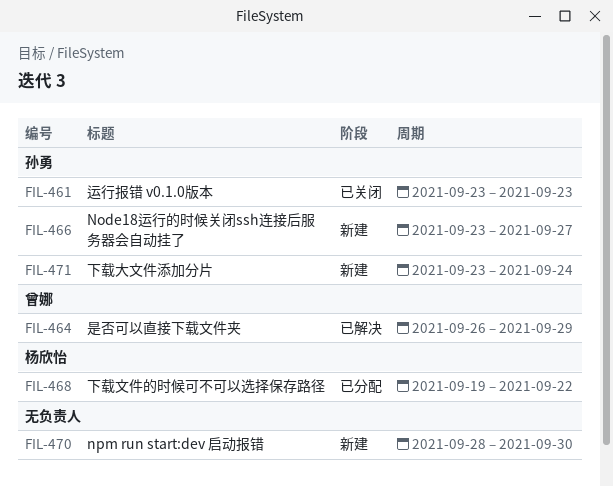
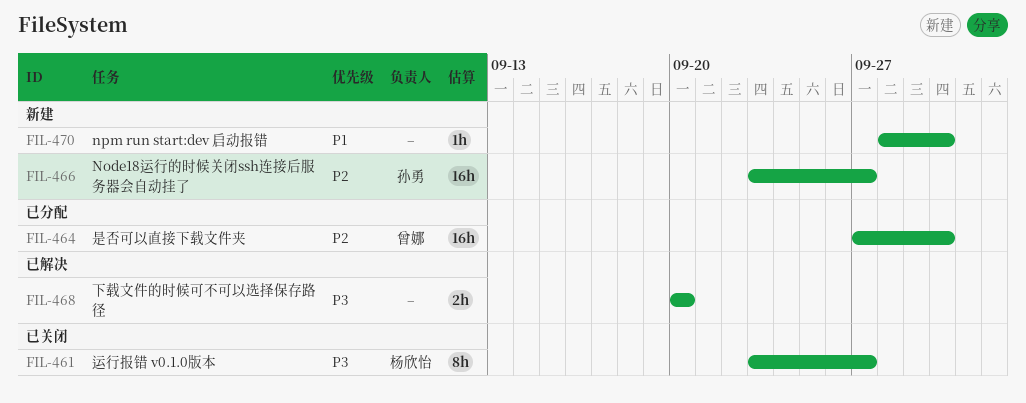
FIL-461, owner: 孙勇 -> 杨欣怡
FIL-461, due: Sep 23 -> Sep 27
FIL-464, status: 已解决 -> 已分配
FIL-464, start: Sep 26 -> Sep 27
FIL-464, due: Sep 29 -> Sep 30
FIL-468, status: 已分配 -> 已解决
FIL-468, owner: 杨欣怡 -> none
FIL-468, start: Sep 19 -> Sep 20
FIL-468, due: Sep 22 -> Sep 20
FIL-471: present -> none

